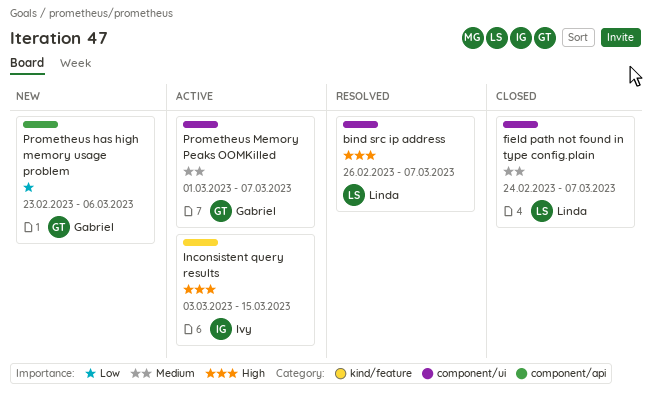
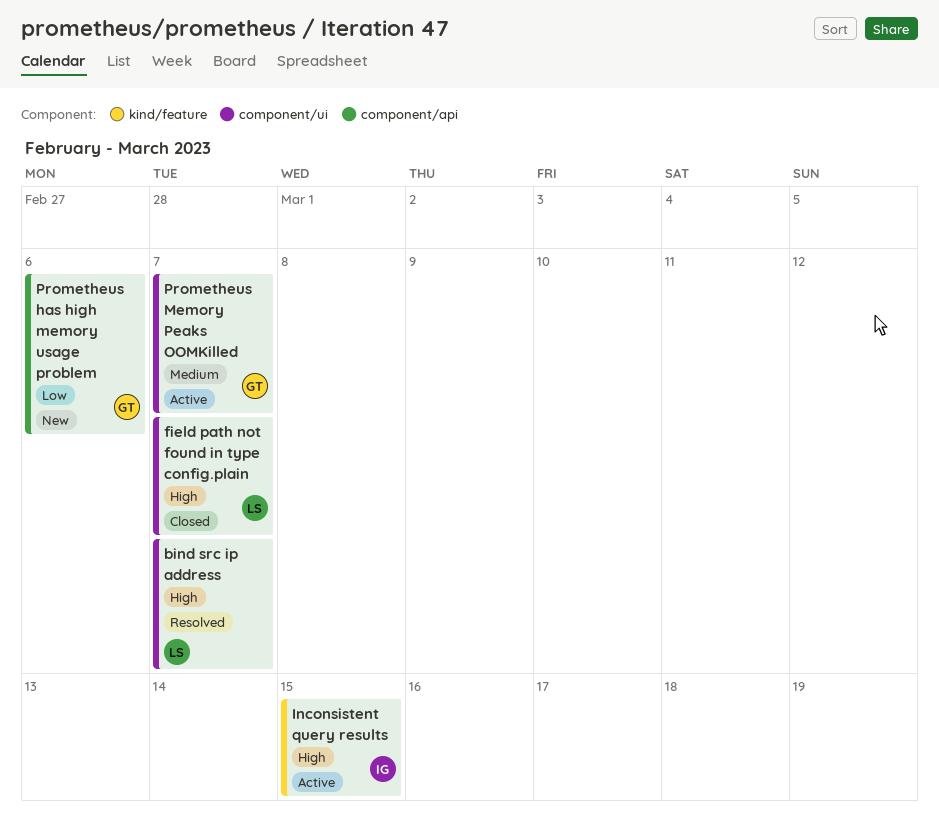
field path not found in type config.plain, priority: Medium -> High

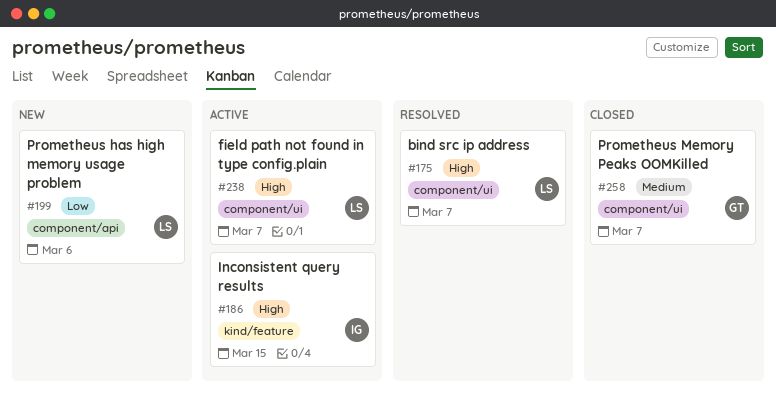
field path not found in type config.plain, status: Closed -> Active
Prometheus has high memory usage problem, owner: GT -> LS
Prometheus Memory Peaks OOMKilled, status: Active -> Closed

